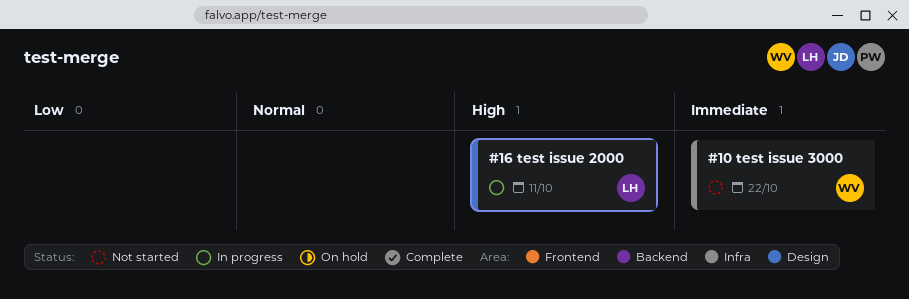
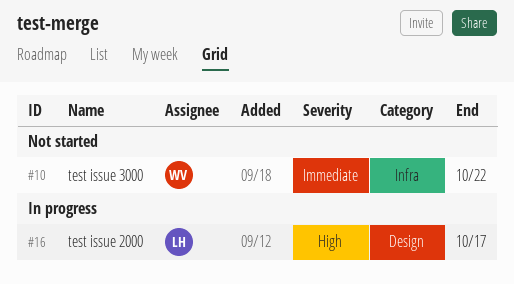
#16, due: Oct 11 -> Oct 17

